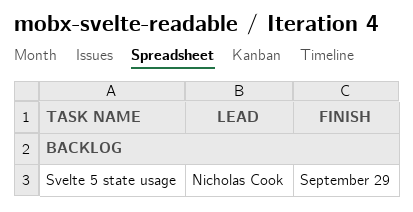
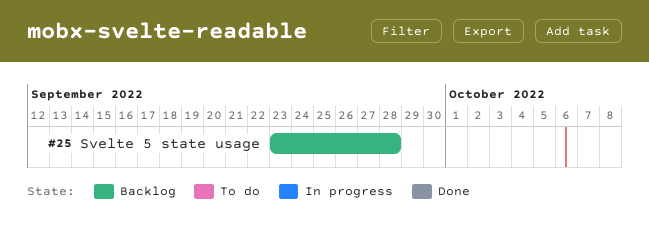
Svelte 5 state usage, due: Sep 29 -> Sep 28

